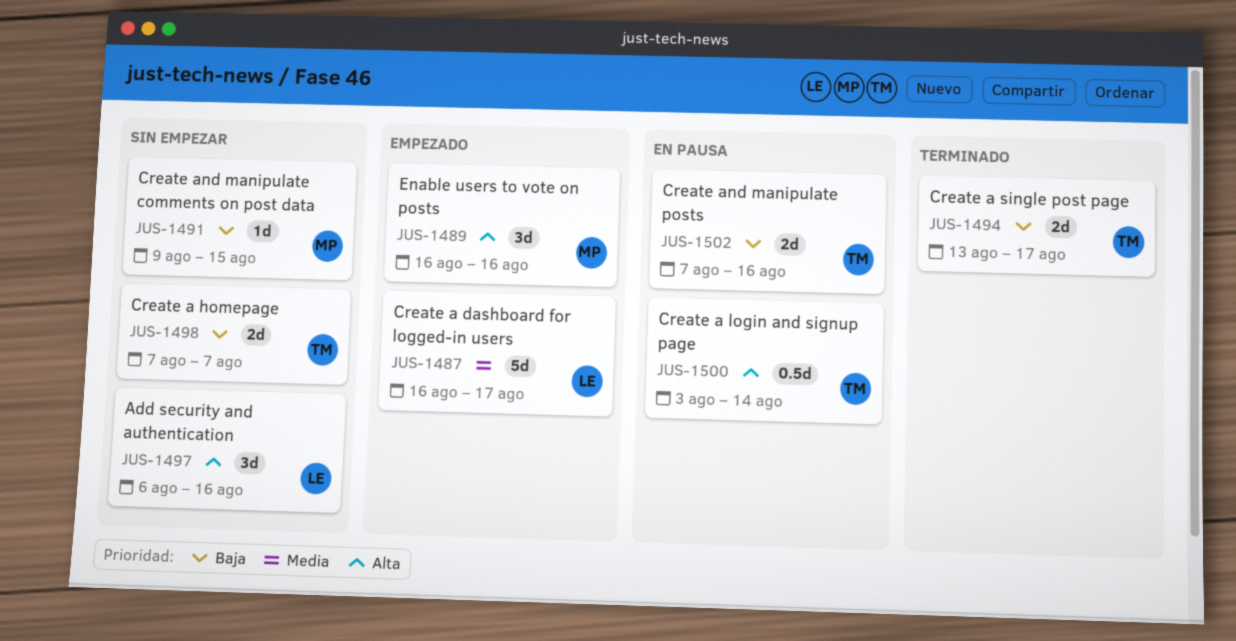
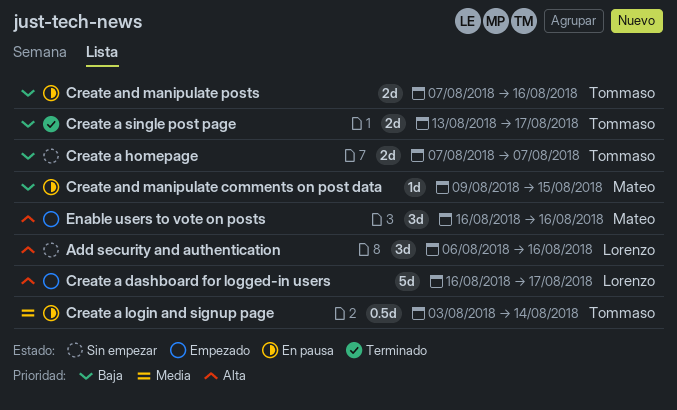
Create a dashboard for logged-in users, priority: Media -> Alta
Create a login and signup page, priority: Alta -> Media
Create and manipulate comments on post data, status: Sin empezar -> En pausa

